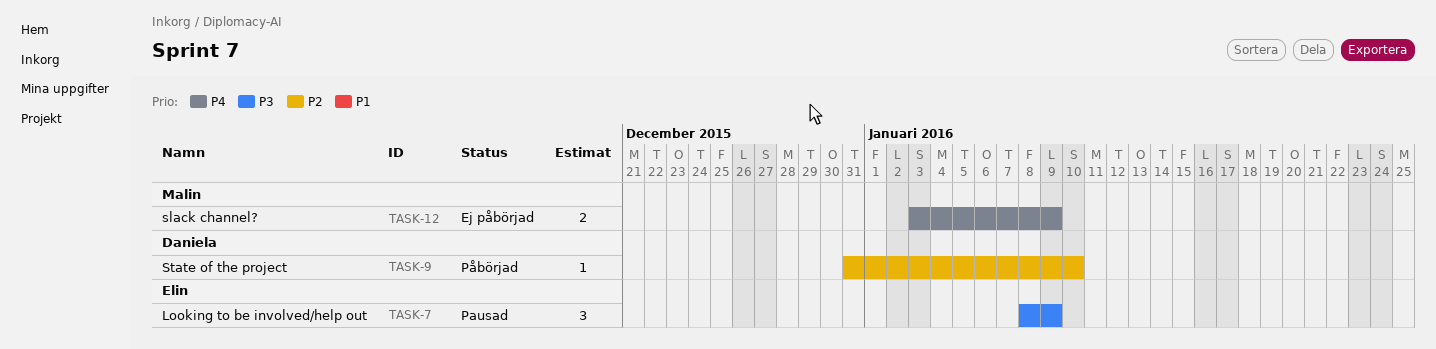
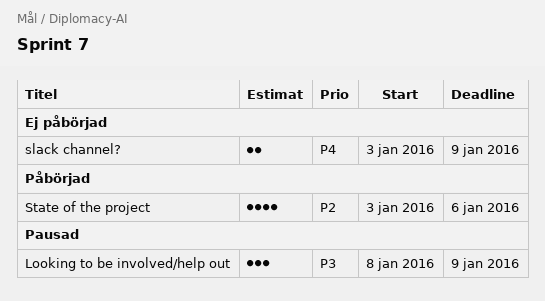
State of the project, estimate: 1 -> 4
State of the project, start: Dec 31 -> Jan 3
State of the project, due: Jan 10 -> Jan 6

